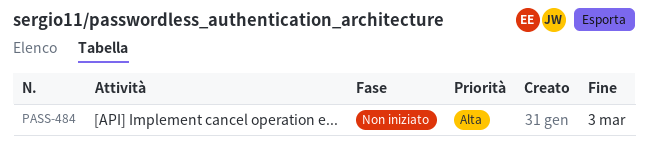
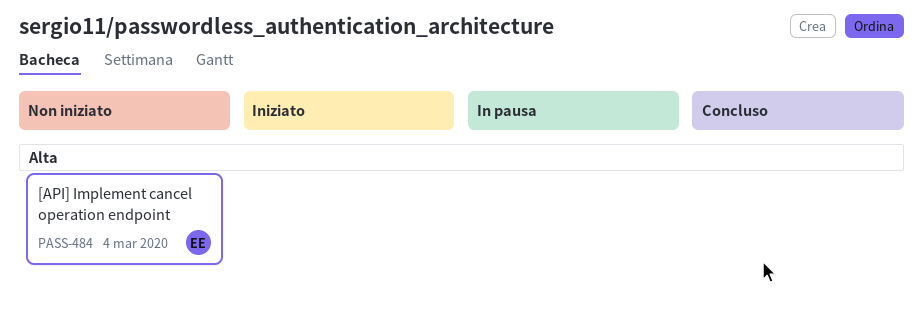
PASS-484, due: Mar 3 -> Mar 4

